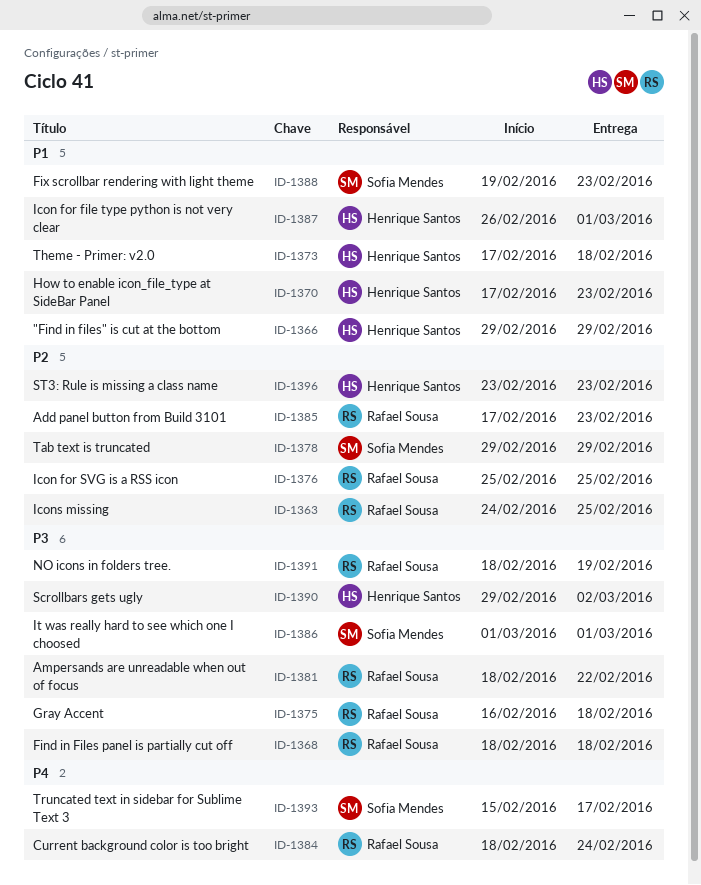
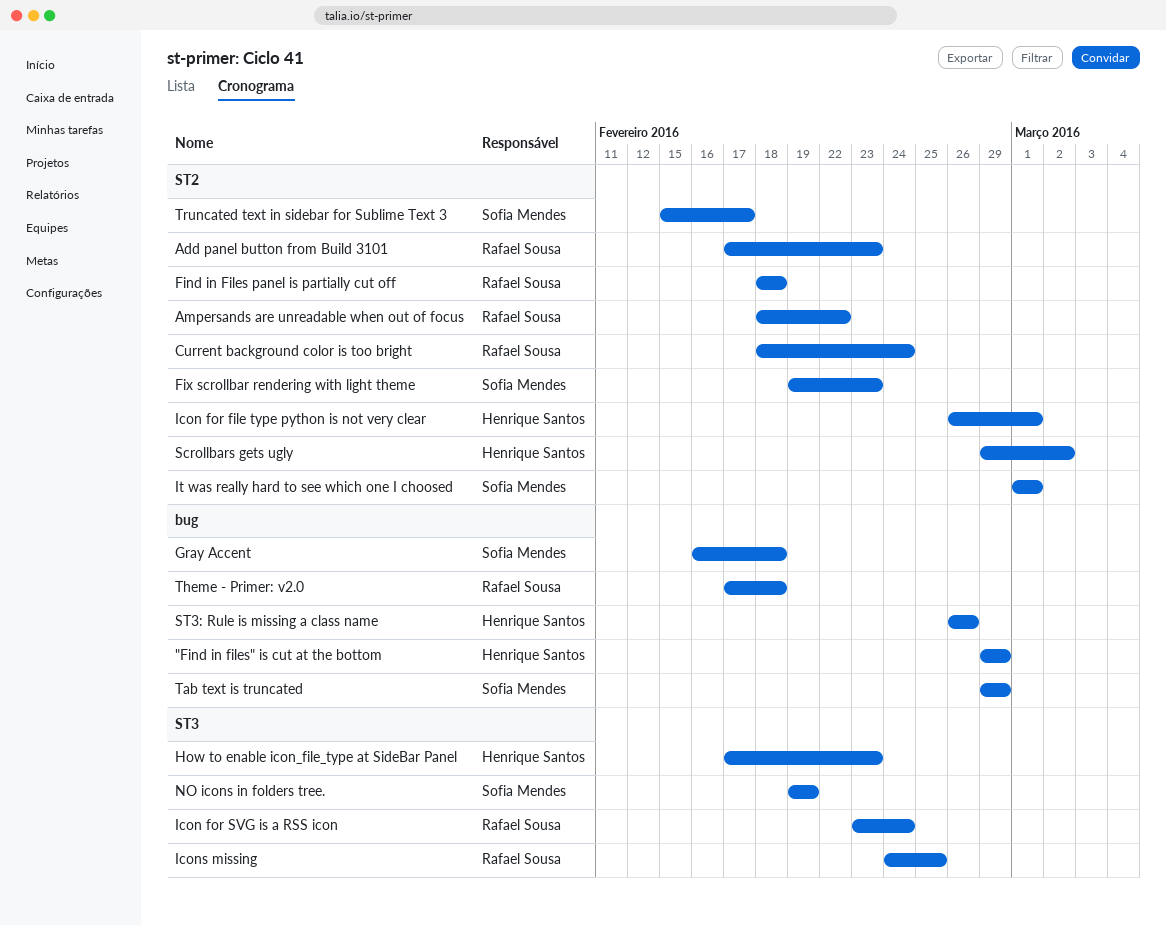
Gray Accent, owner: Rafael Sousa -> Sofia Mendes
Icon for SVG is a RSS icon, start: Feb 25 -> Feb 23
Icon for SVG is a RSS icon, due: Feb 25 -> Feb 24
NO icons in folders tree., owner: Rafael Sousa -> Sofia Mendes
NO icons in folders tree., start: Feb 18 -> Feb 19
ST3: Rule is missing a class name, start: Feb 23 -> Feb 26
ST3: Rule is missing a class name, due: Feb 23 -> Feb 26
Theme - Primer: v2.0, owner: Henrique Santos -> Rafael Sousa

